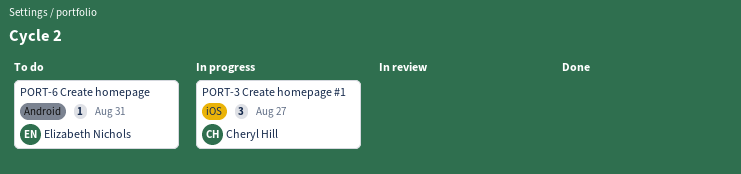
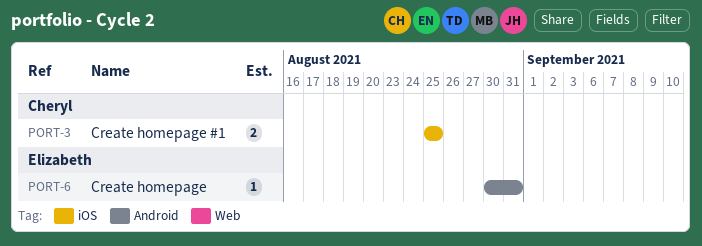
PORT-3, estimate: 3 -> 2
PORT-3, due: Aug 27 -> Aug 25

